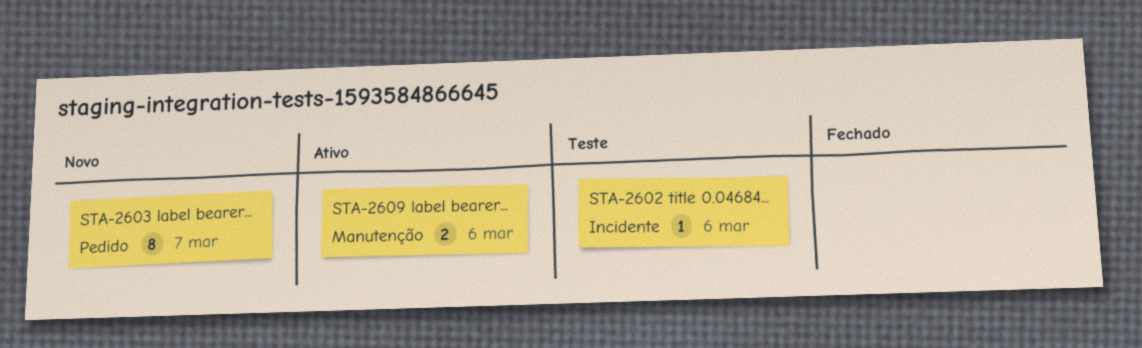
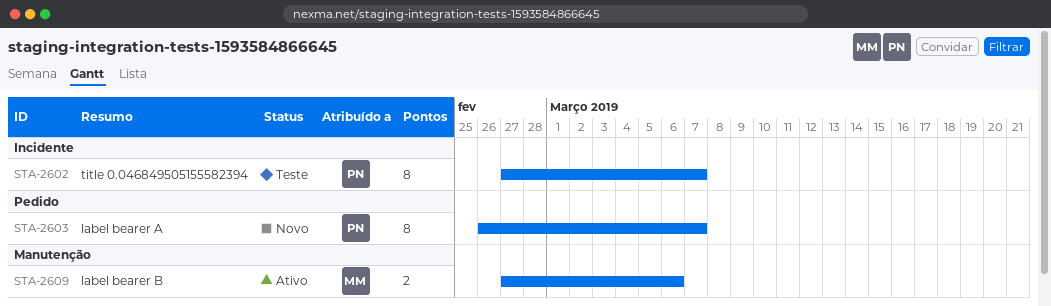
STA-2602, estimate: 1 -> 8
STA-2602, due: Mar 6 -> Mar 7

